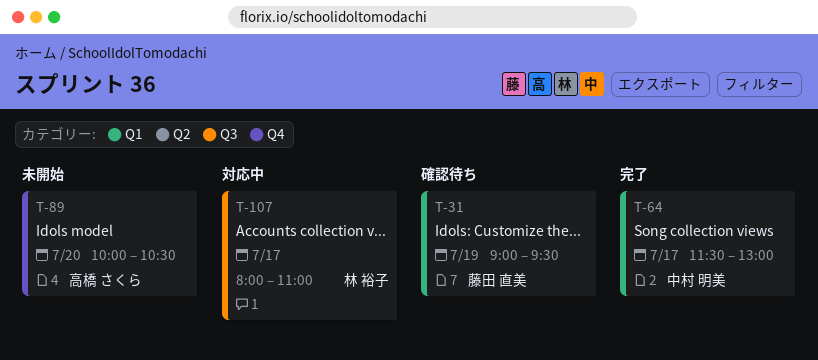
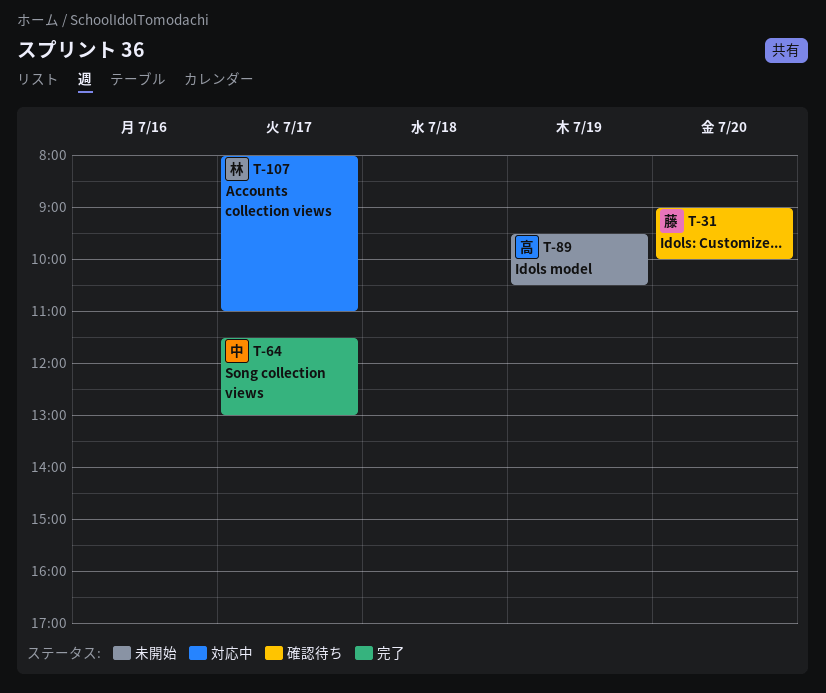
T-31, day: Jul 19 -> Jul 20
T-31, ends: 09:30 -> 10:00
T-89, day: Jul 20 -> Jul 19
T-89, begins: 10:00 -> 09:30

